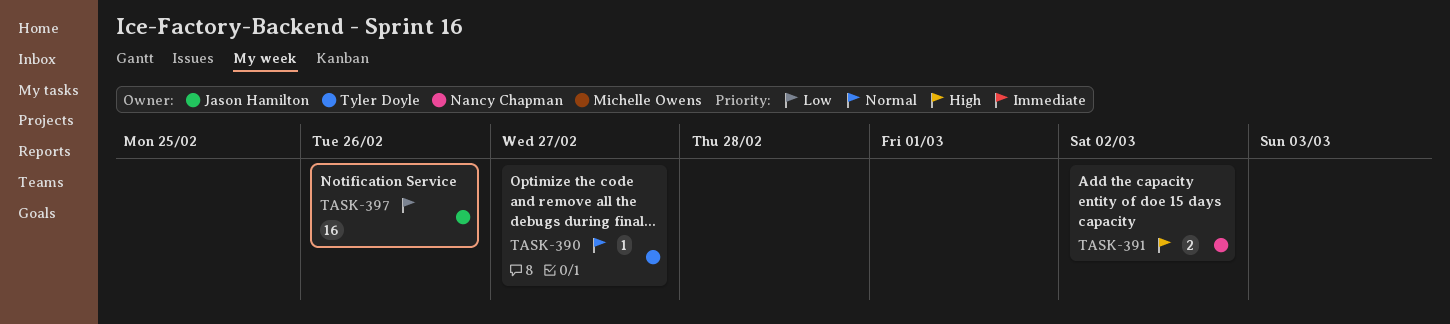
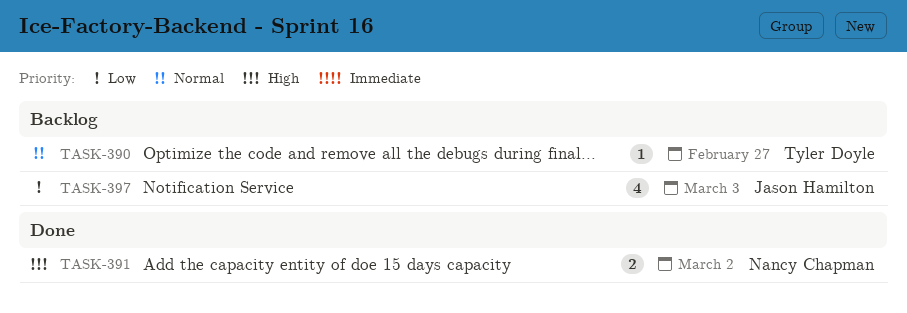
TASK-397, estimate: 16 -> 4
TASK-397, due: Feb 26 -> Mar 3

